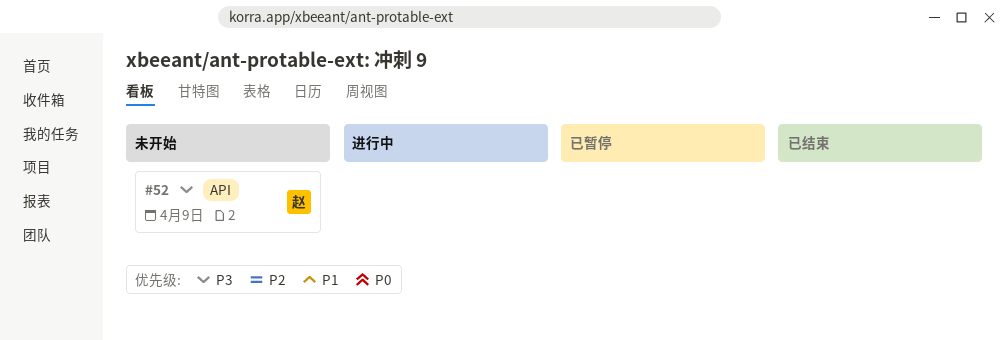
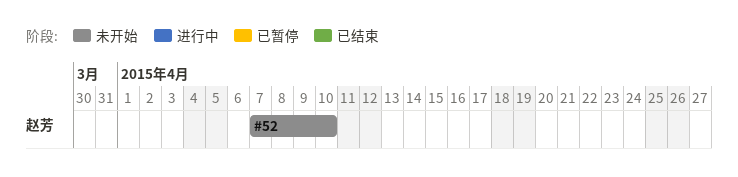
#52, due: Apr 9 -> Apr 10

